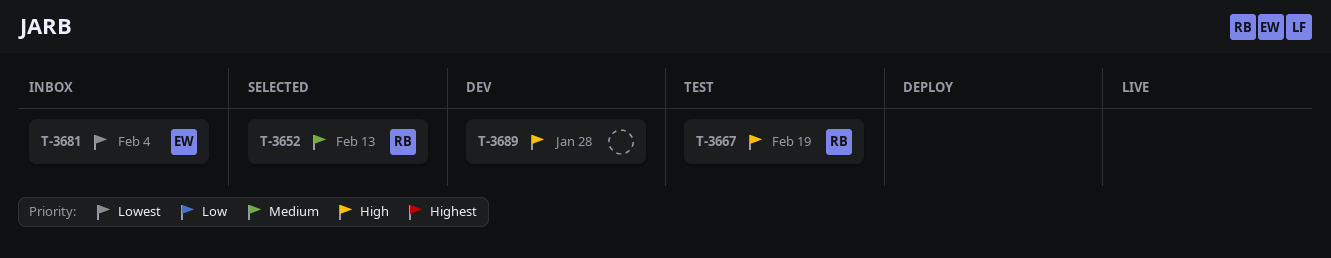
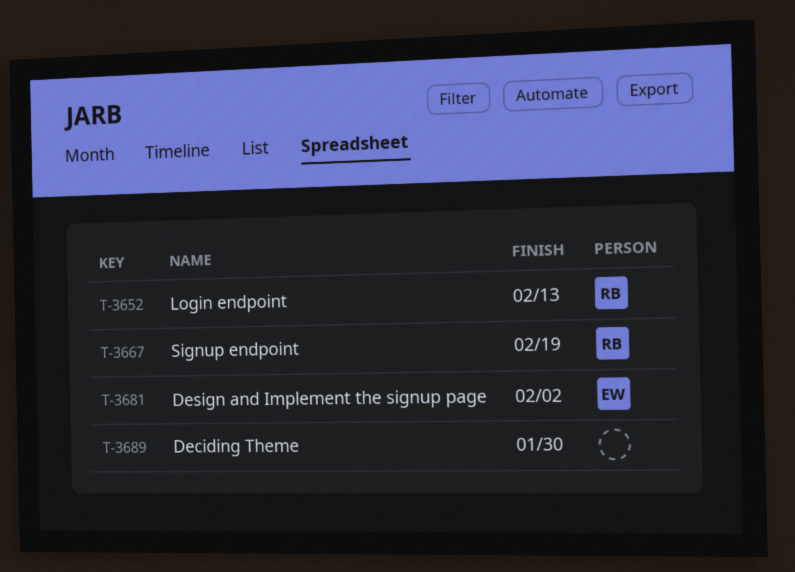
T-3681, due: Feb 4 -> Feb 2
T-3689, due: Jan 28 -> Jan 30

